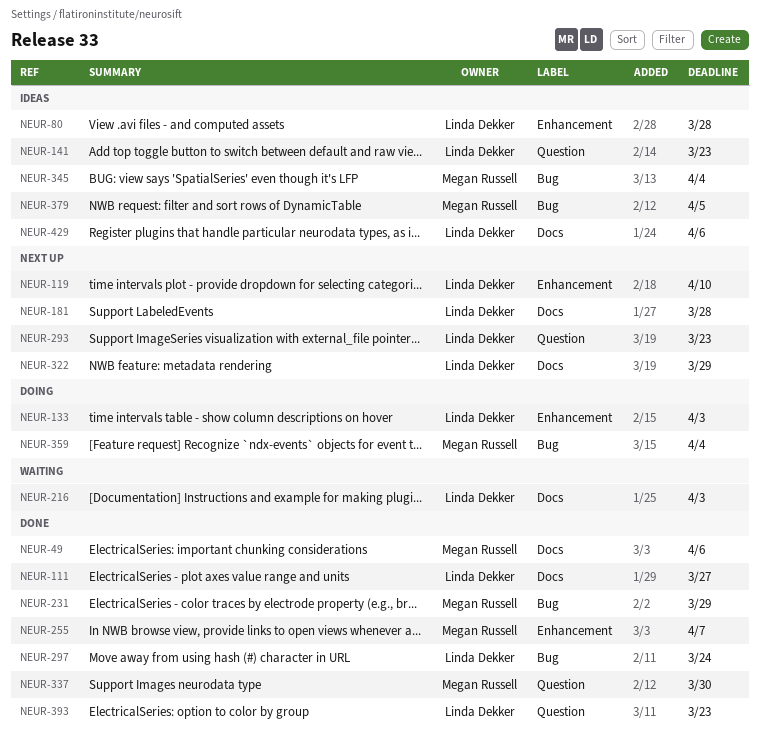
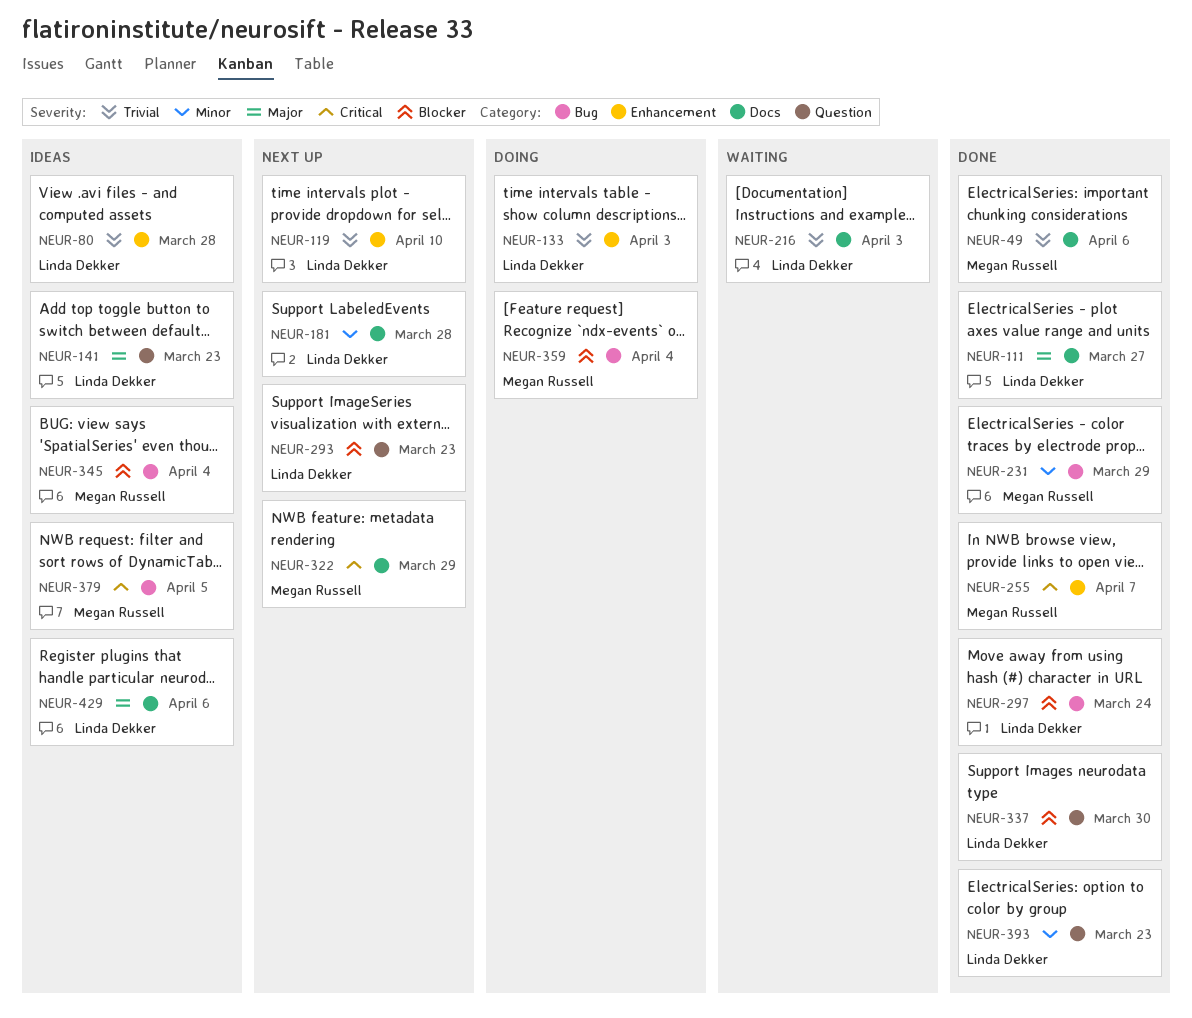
NEUR-322, owner: Linda Dekker -> Megan Russell
NEUR-337, owner: Megan Russell -> Linda Dekker

